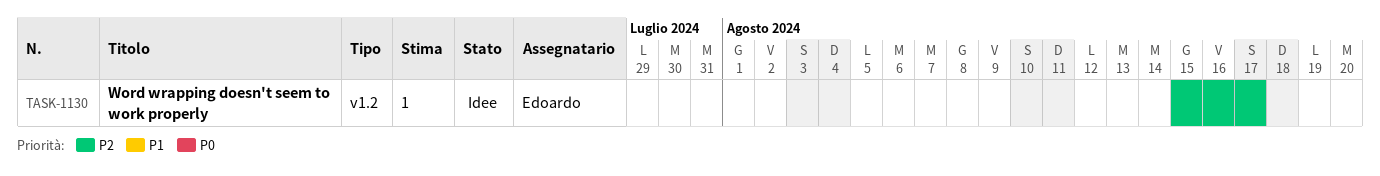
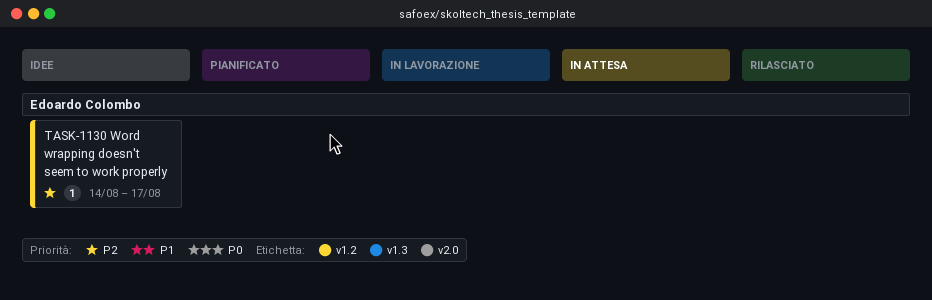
TASK-1130, start: Aug 15 -> Aug 14

